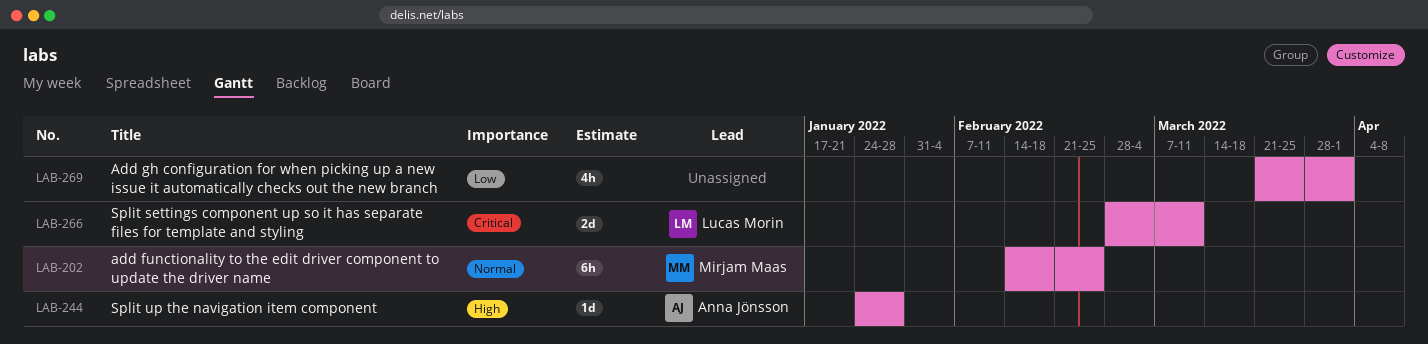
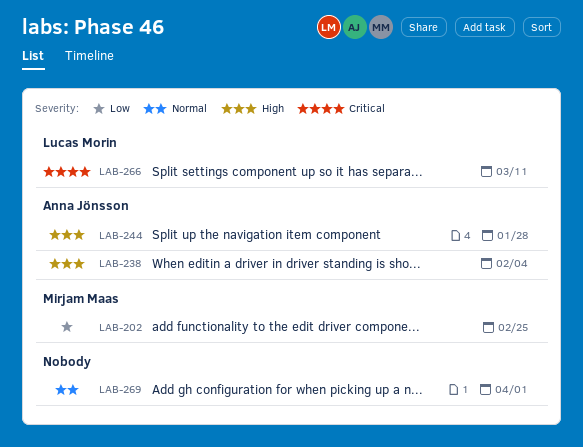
LAB-202, priority: Normal -> Low
LAB-238: none -> present
LAB-269, priority: Low -> Normal

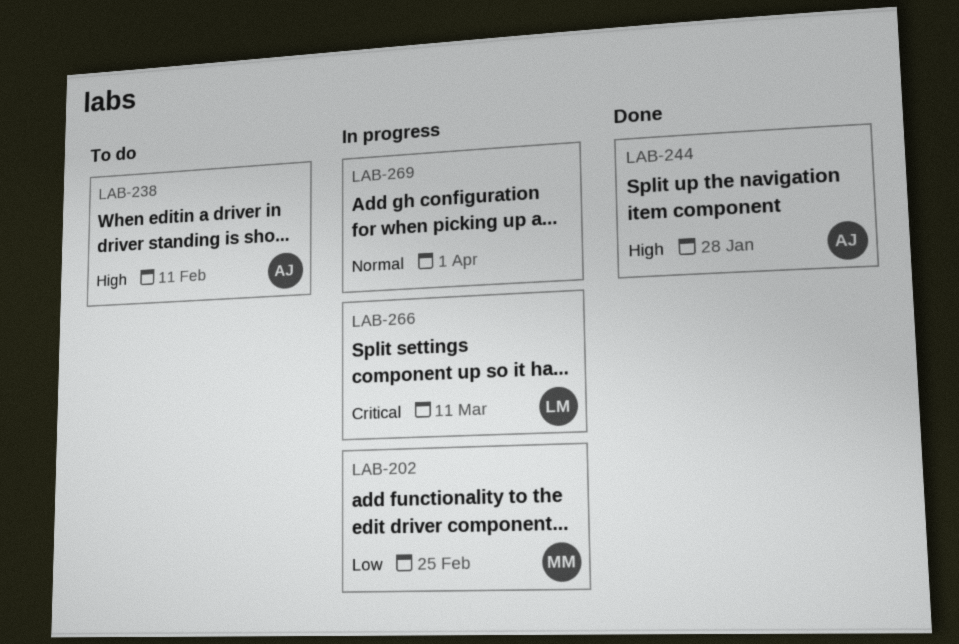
LAB-238, due: Feb 4 -> Feb 11

